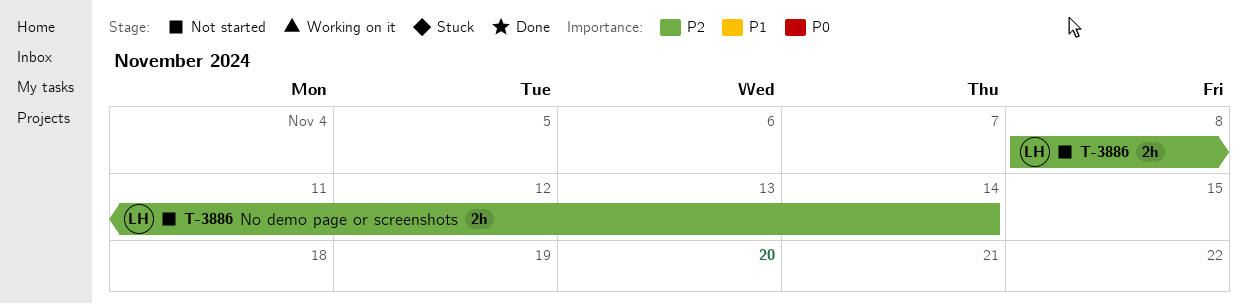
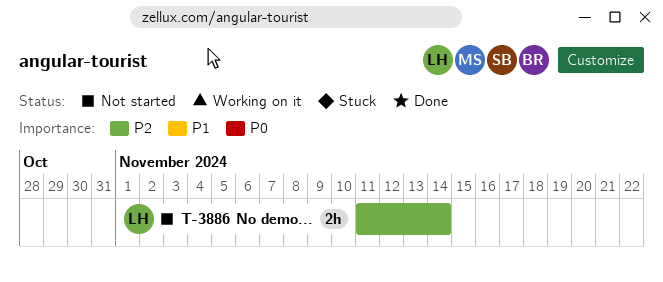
T-3886, start: Nov 8 -> Nov 11

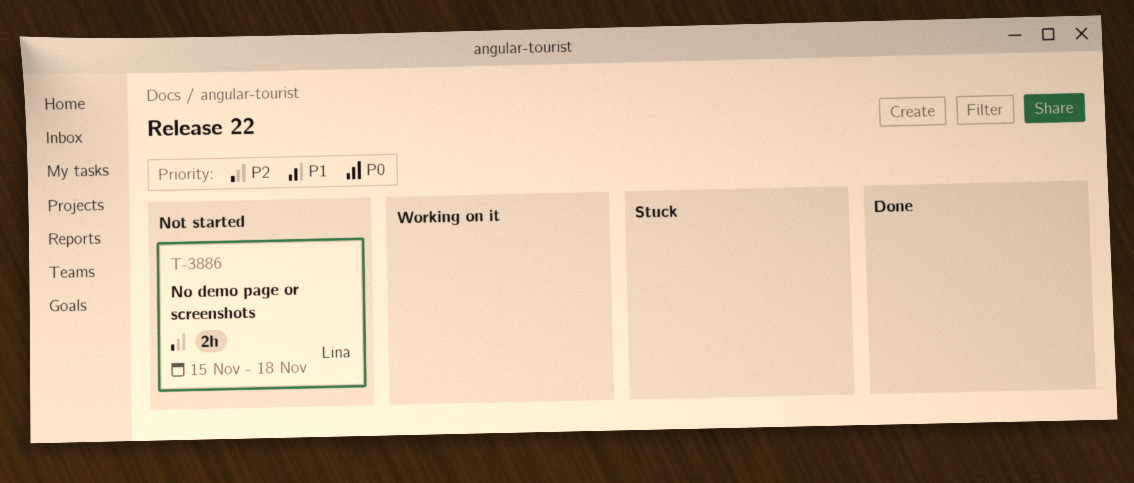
T-3886, start: Nov 11 -> Nov 15
T-3886, due: Nov 14 -> Nov 18

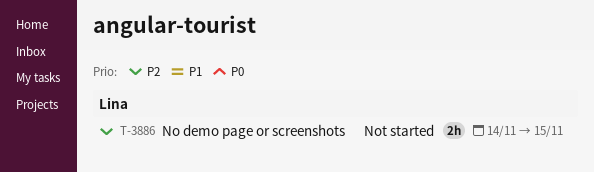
T-3886, start: Nov 15 -> Nov 14
T-3886, due: Nov 18 -> Nov 15

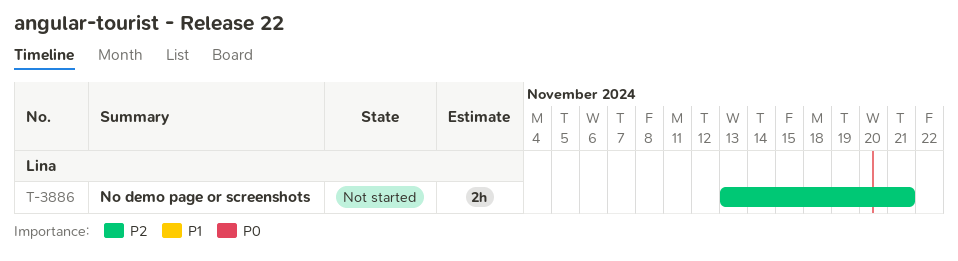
T-3886, start: Nov 14 -> Nov 13
T-3886, due: Nov 15 -> Nov 21

